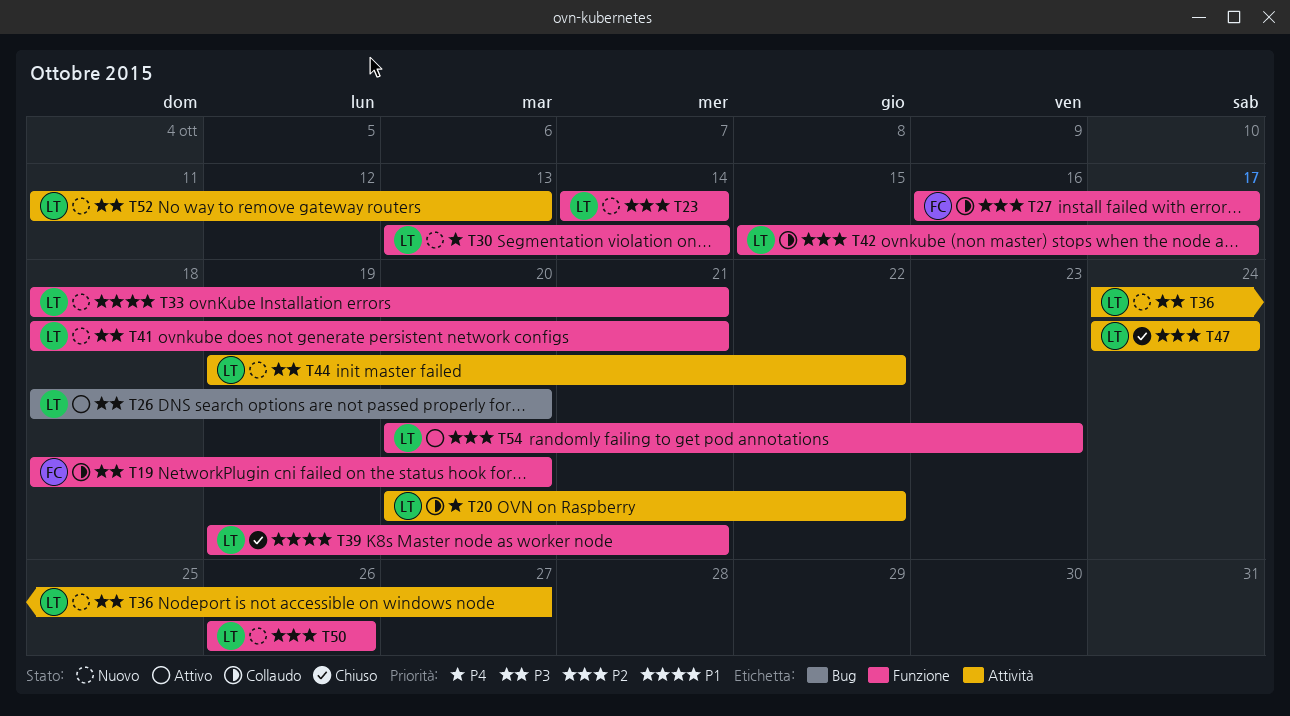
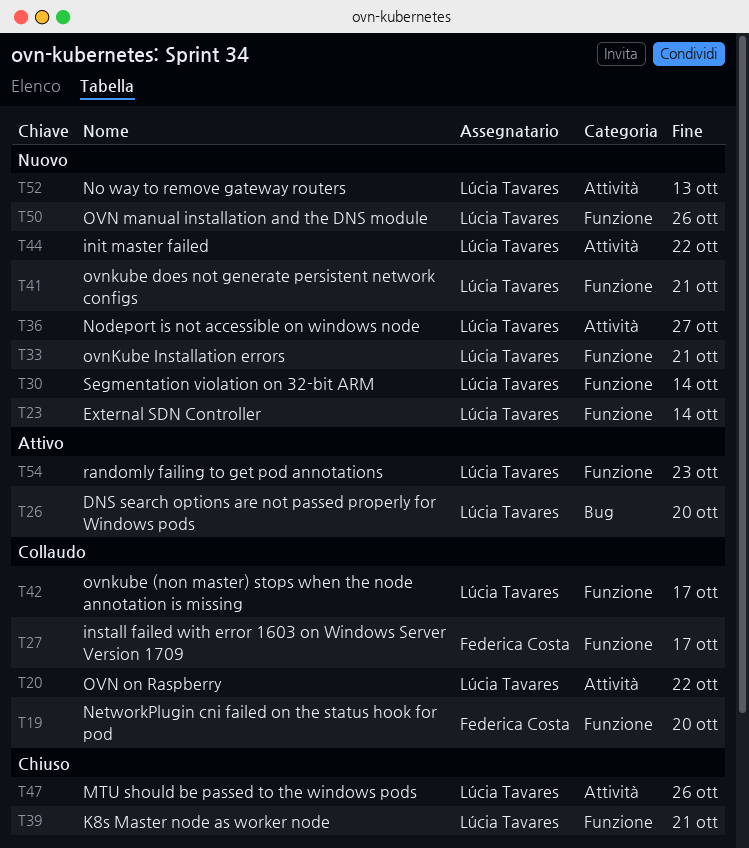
T47, due: Oct 24 -> Oct 26

